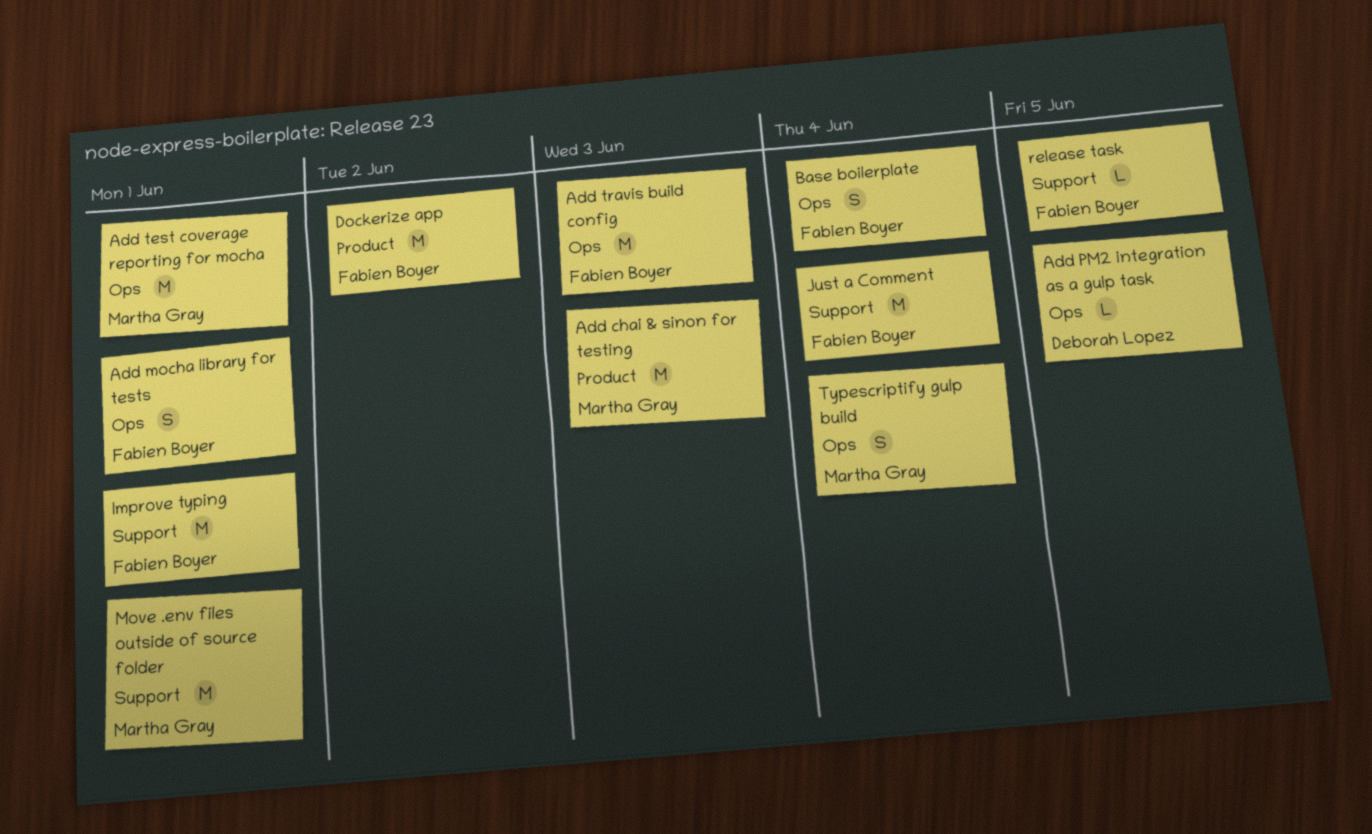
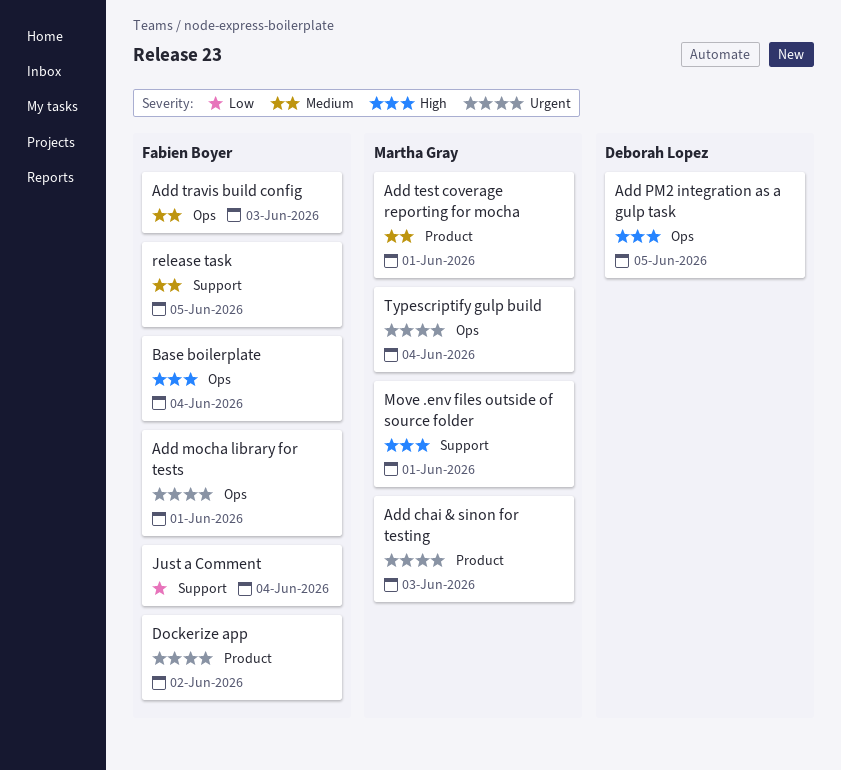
Add test coverage reporting for mocha, label: Ops -> Product
Improve typing: present -> none

